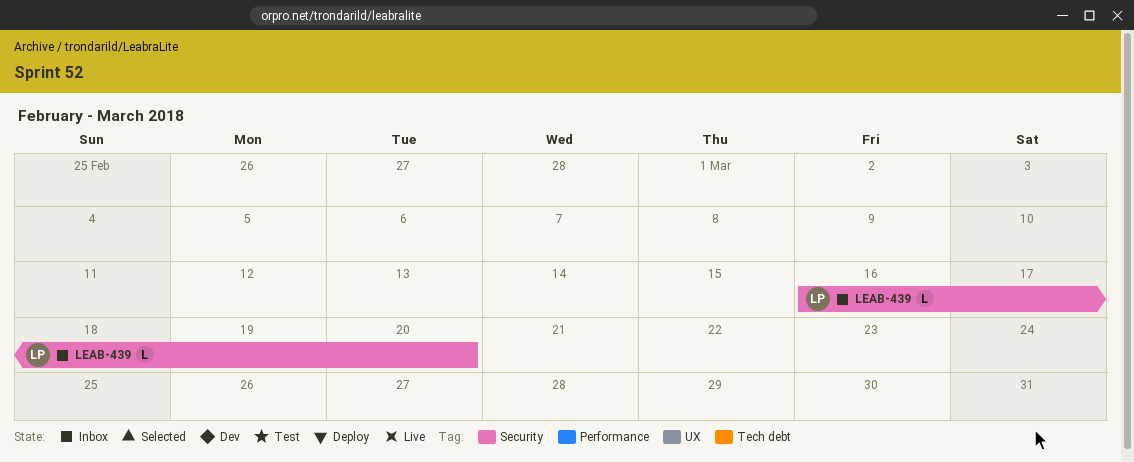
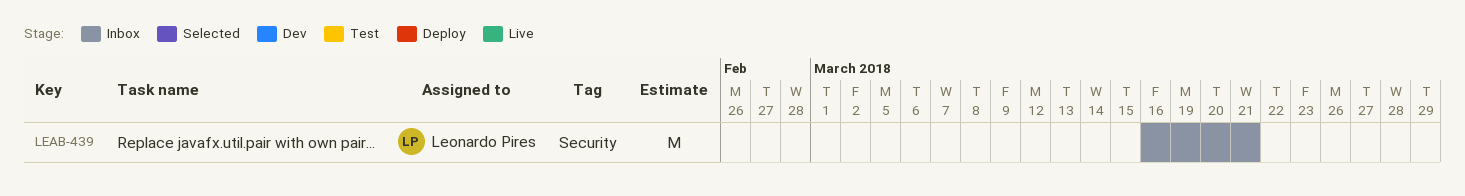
LEAB-439, estimate: L -> M
LEAB-439, due: Mar 20 -> Mar 21

